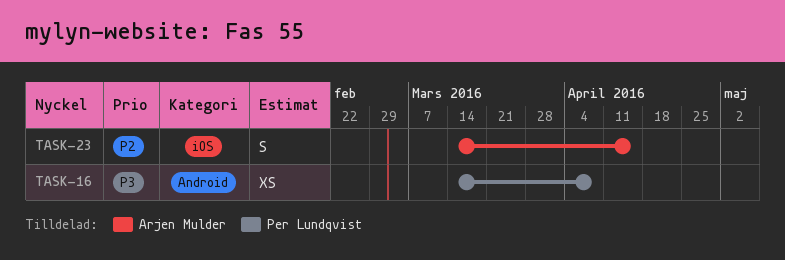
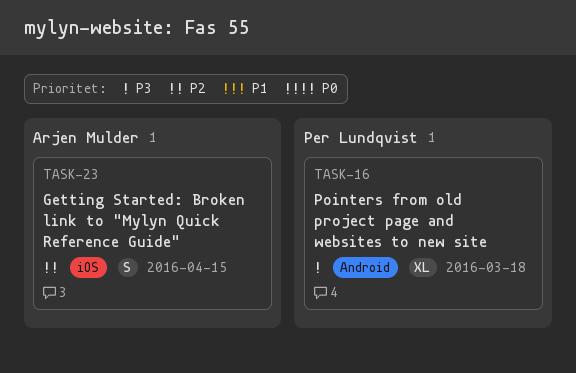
TASK-16, estimate: XS -> XL
TASK-16, due: Apr 8 -> Mar 18

